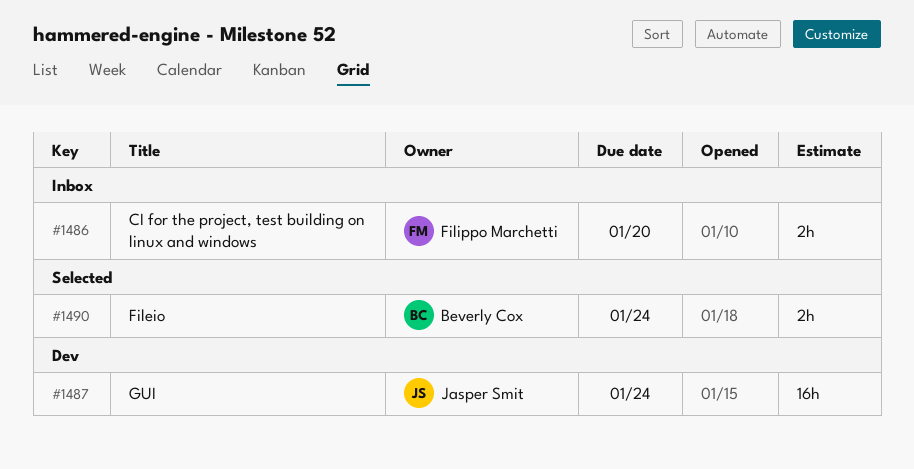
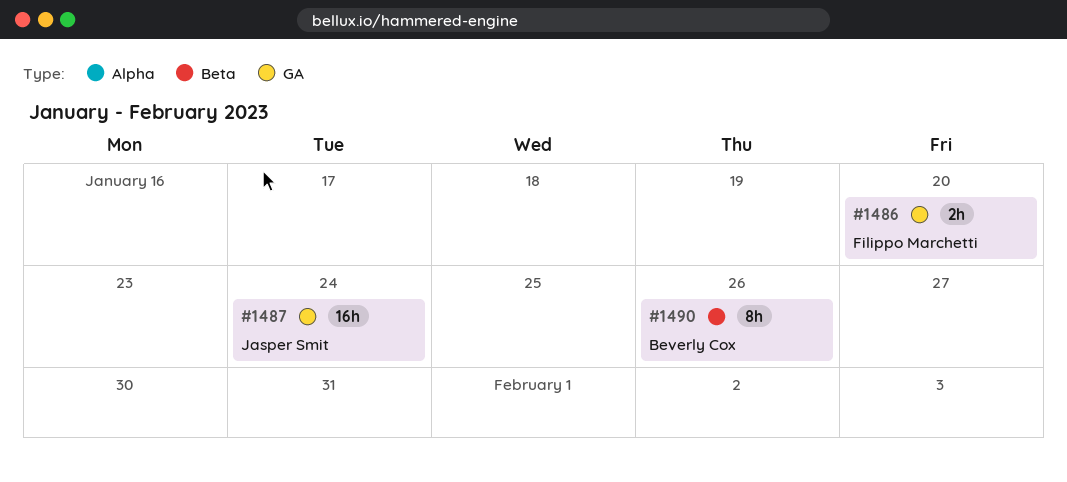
#1490, estimate: 2h -> 8h
#1490, due: Jan 24 -> Jan 26

